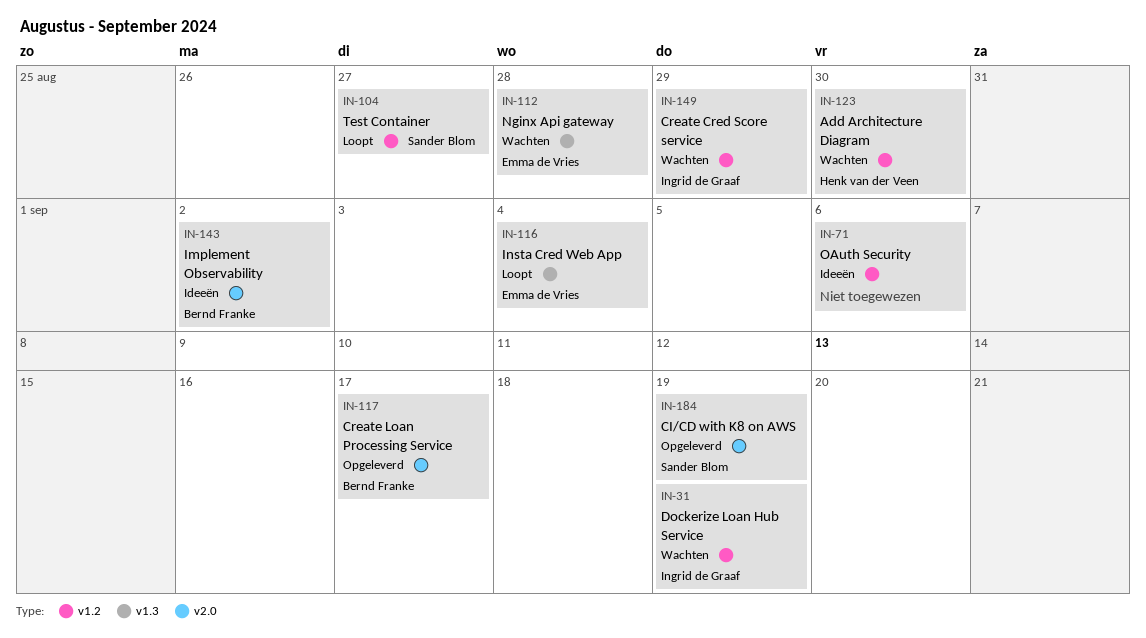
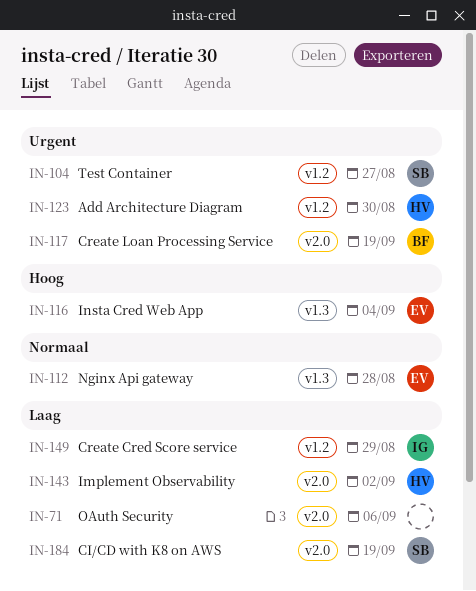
IN-31: present -> none
IN-71, label: v1.2 -> v2.0
IN-117, due: Sep 17 -> Sep 19
IN-143, owner: Bernd Franke -> Henk van der Veen

